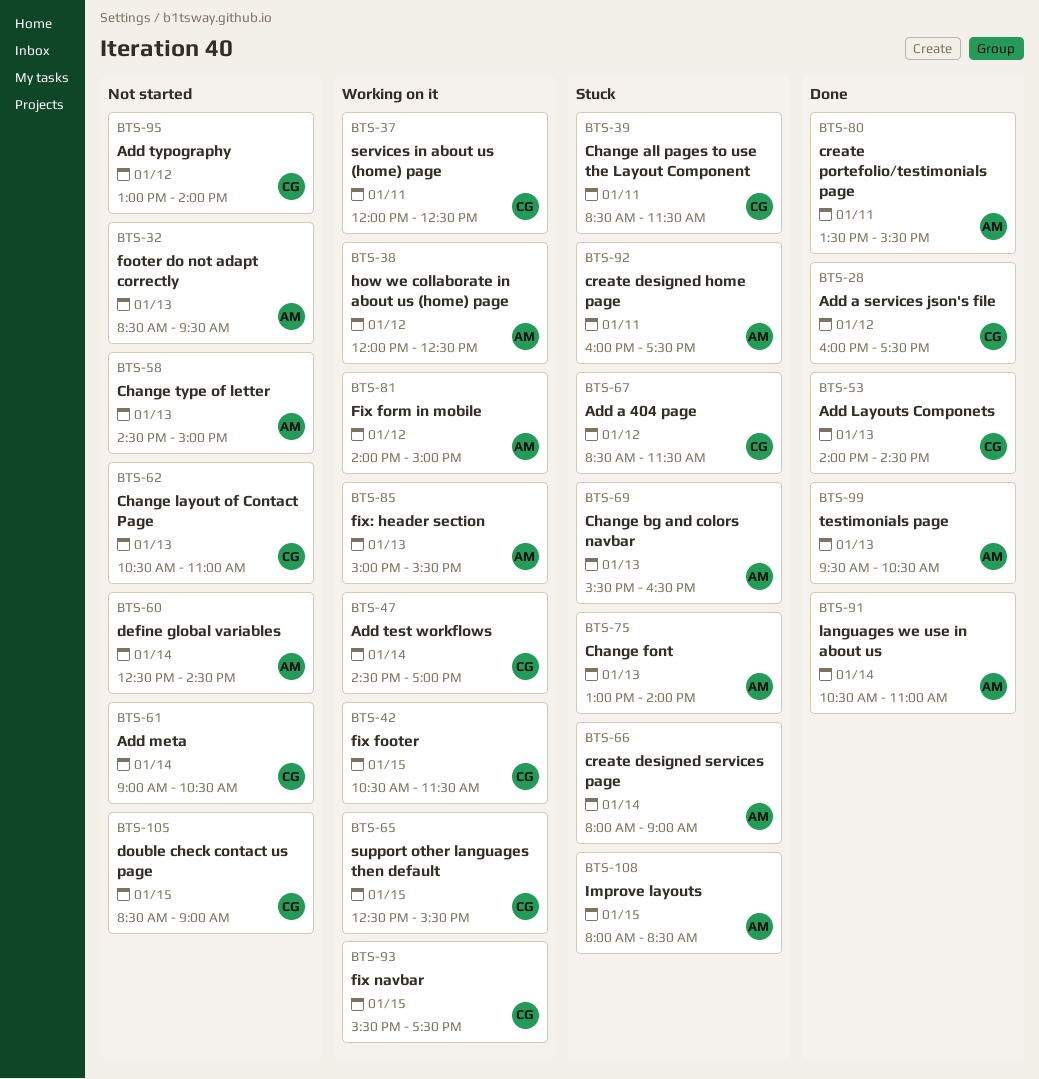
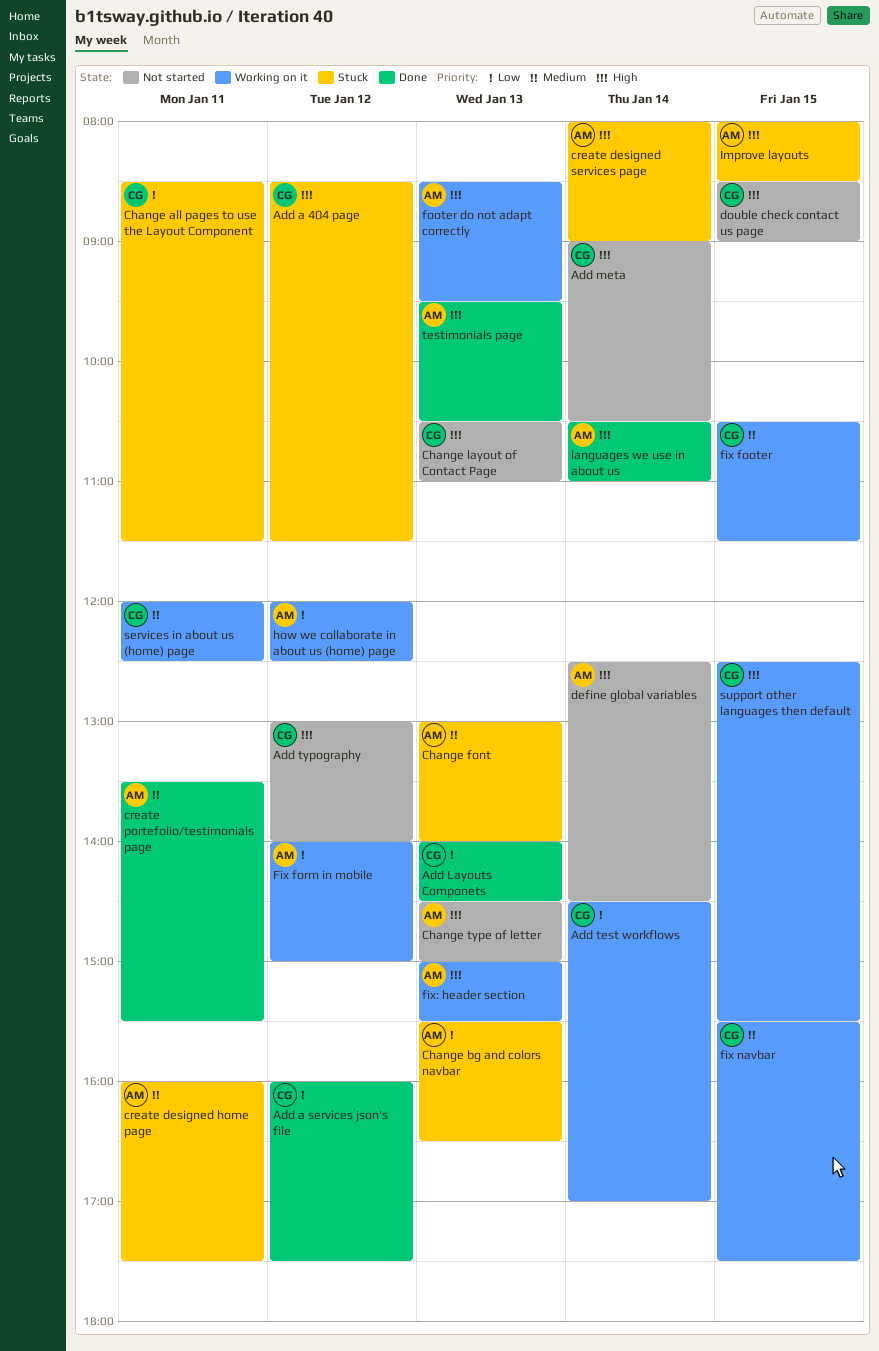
footer do not adapt correctly, status: Not started -> Working on it

